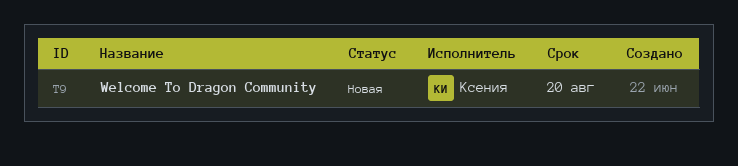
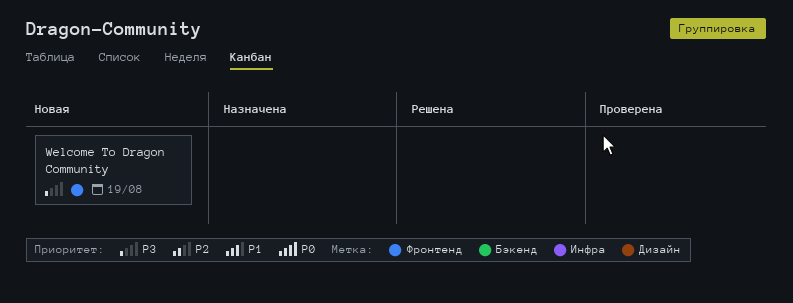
Welcome To Dragon Community, due: Aug 20 -> Aug 19

